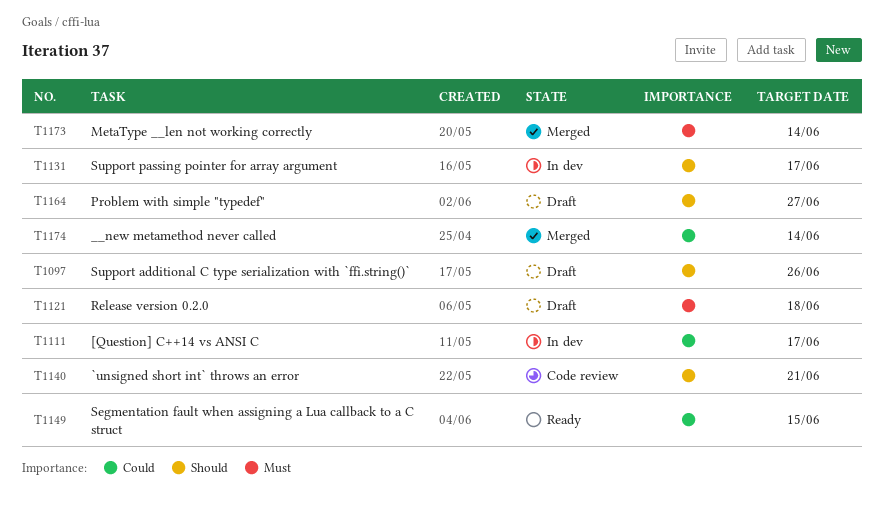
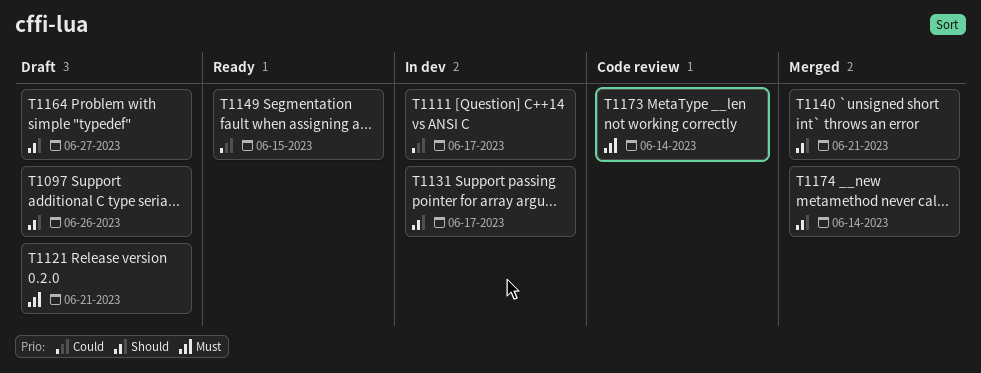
T1121, due: Jun 18 -> Jun 21
T1140, status: Code review -> Merged
T1173, status: Merged -> Code review
T1174, priority: Could -> Should

